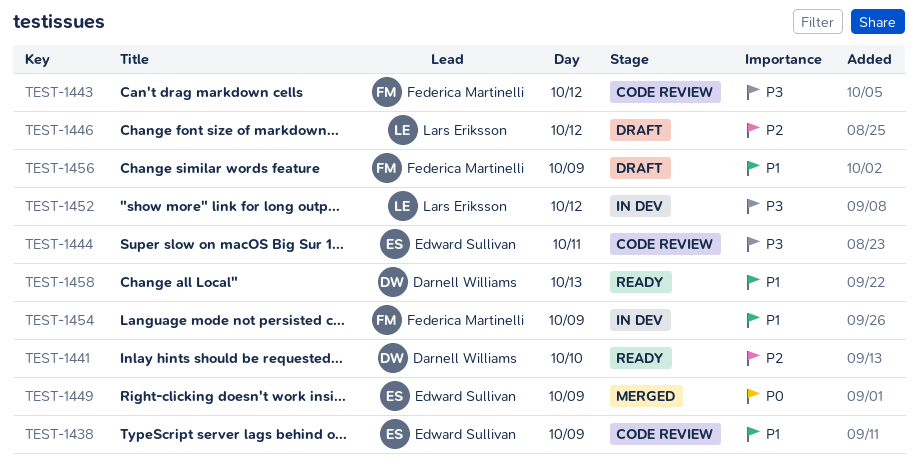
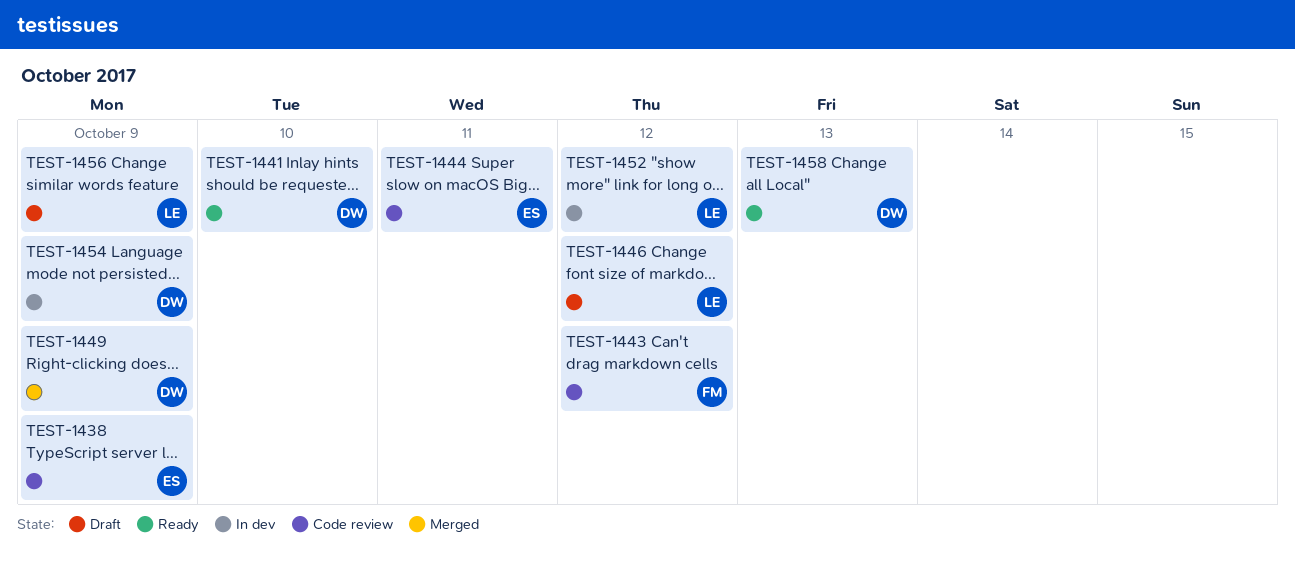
TEST-1449, owner: Edward Sullivan -> Darnell Williams
TEST-1454, owner: Federica Martinelli -> Darnell Williams
TEST-1456, owner: Federica Martinelli -> Lars Eriksson

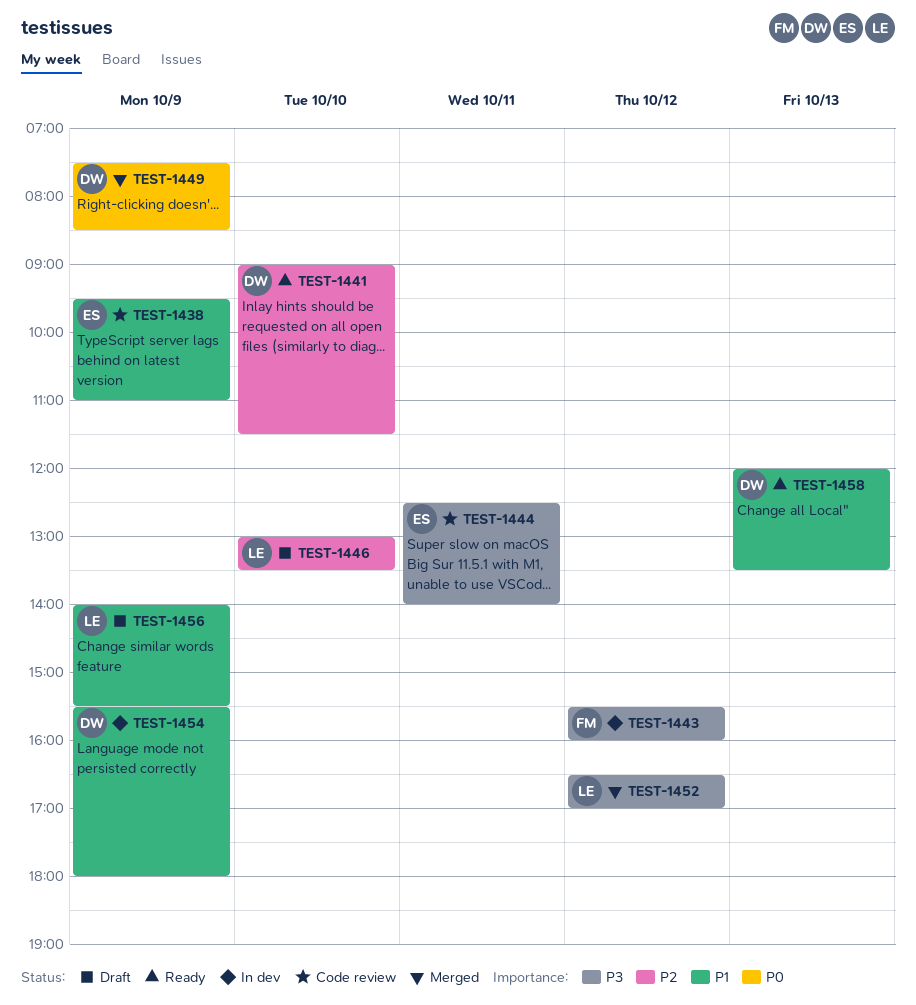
TEST-1443, status: Code review -> In dev
TEST-1446, day: Oct 12 -> Oct 10
TEST-1452, status: In dev -> Merged

